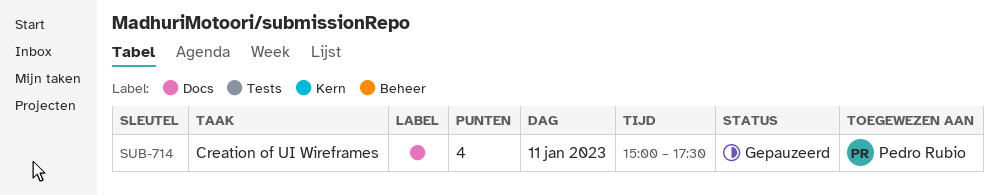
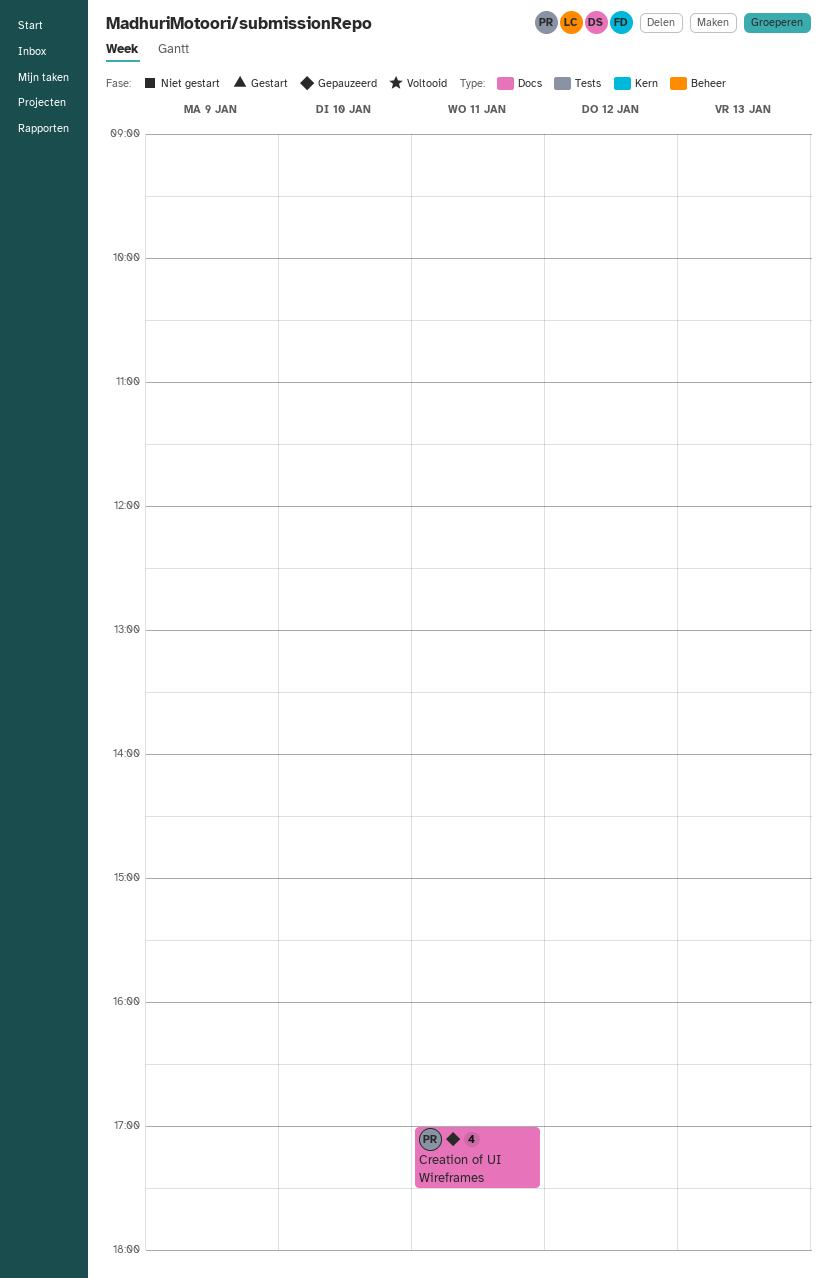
Creation of UI Wireframes, begins: 15:00 -> 17:00

